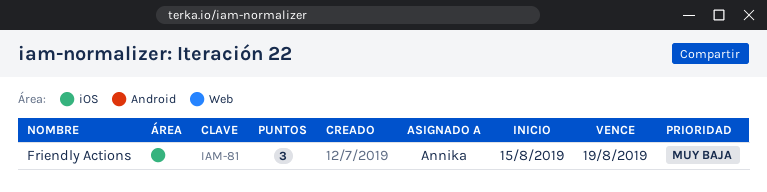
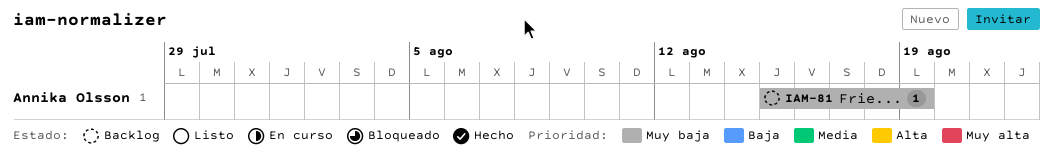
IAM-81, estimate: 3 -> 1

